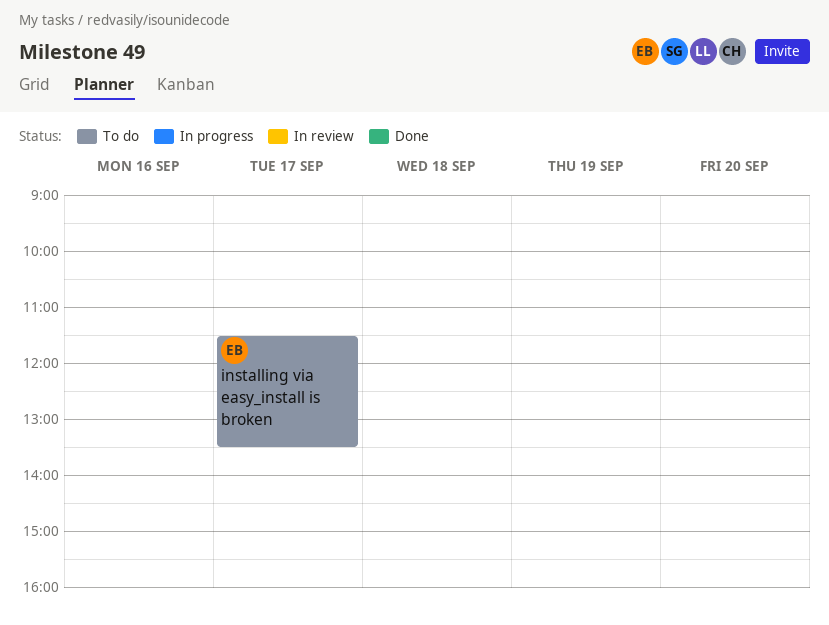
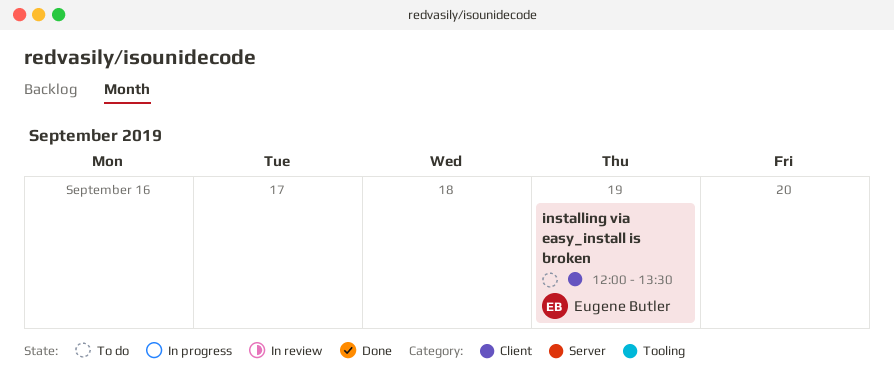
installing via easy_install is broken, day: Sep 17 -> Sep 19
installing via easy_install is broken, begins: 11:30 -> 12:00

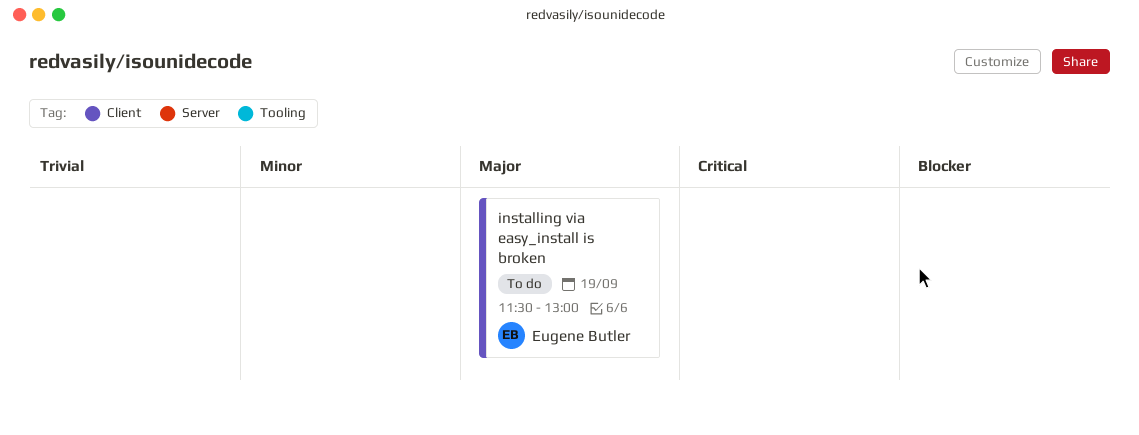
installing via easy_install is broken, begins: 12:00 -> 11:30
installing via easy_install is broken, ends: 13:30 -> 13:00

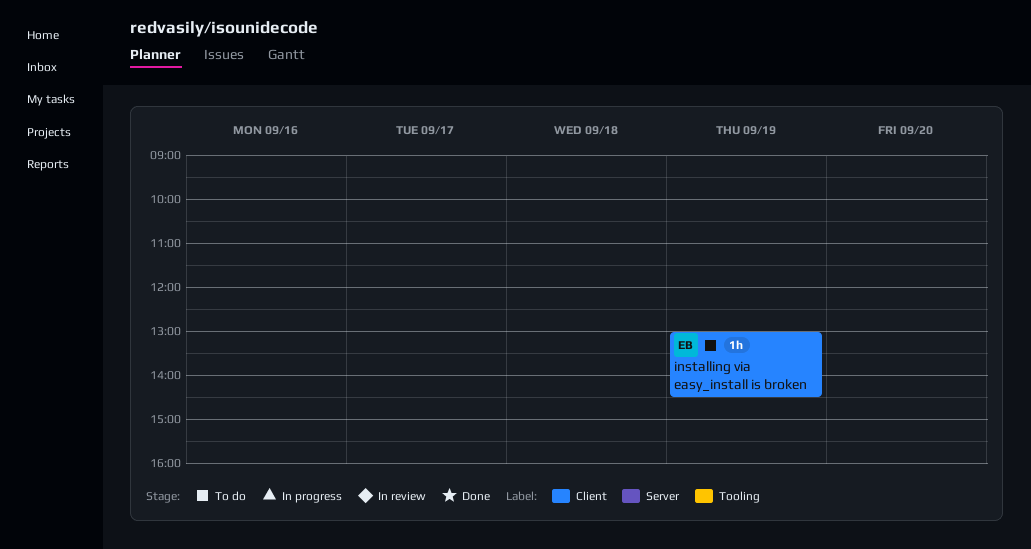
installing via easy_install is broken, begins: 11:30 -> 13:00
installing via easy_install is broken, ends: 13:00 -> 14:30

